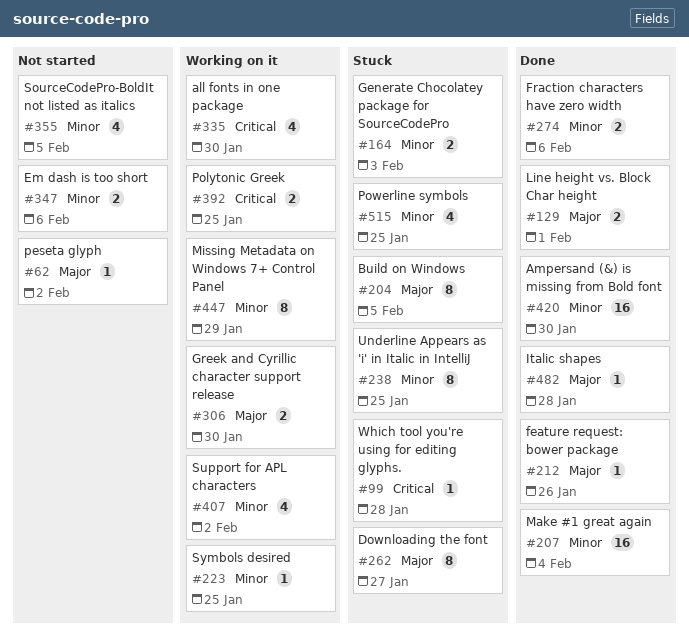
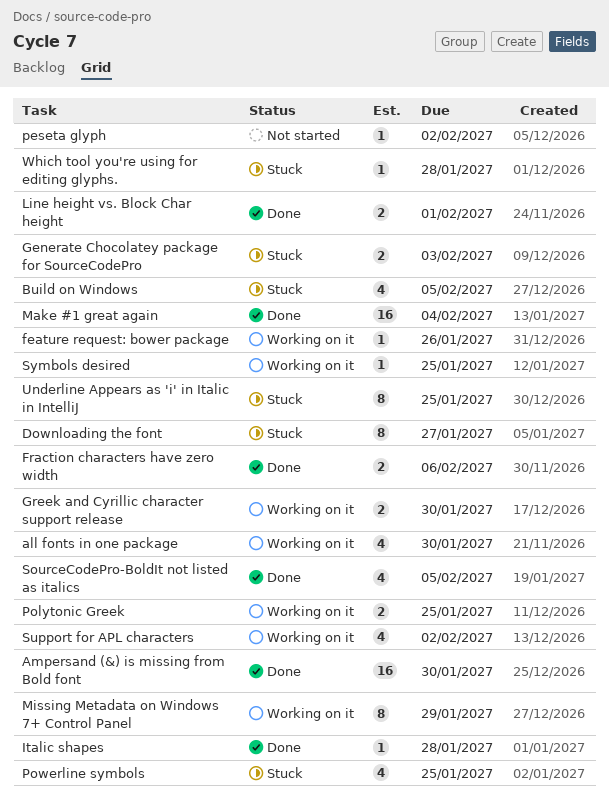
Build on Windows, estimate: 8 -> 4
Em dash is too short: present -> none
feature request: bower package, status: Done -> Working on it
SourceCodePro-BoldIt not listed as italics, status: Not started -> Done

